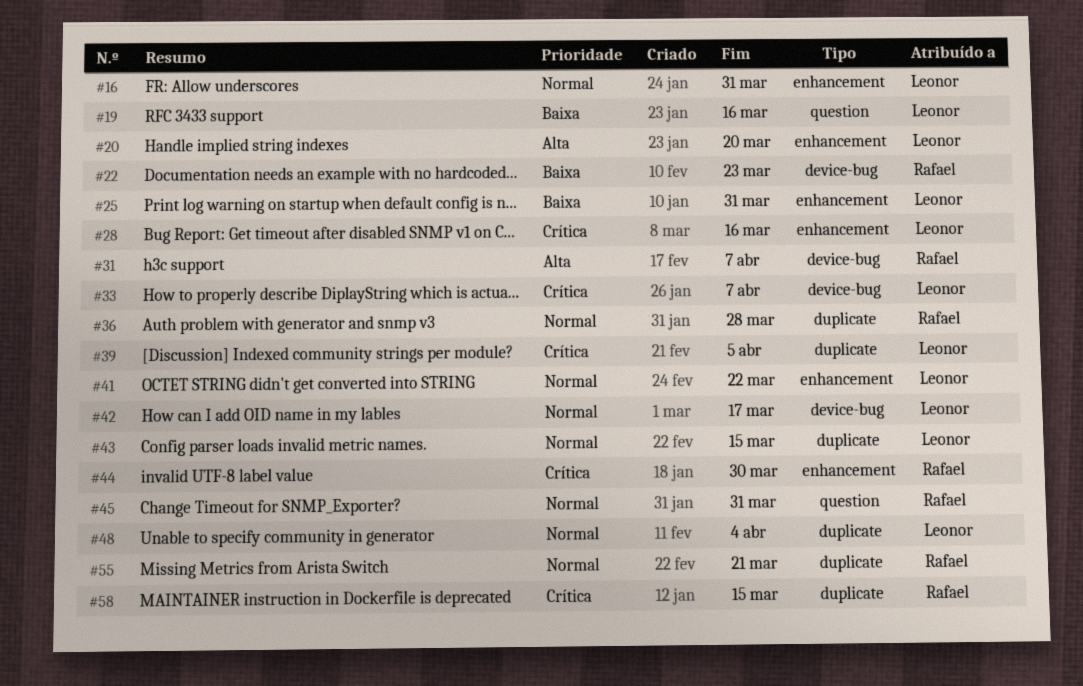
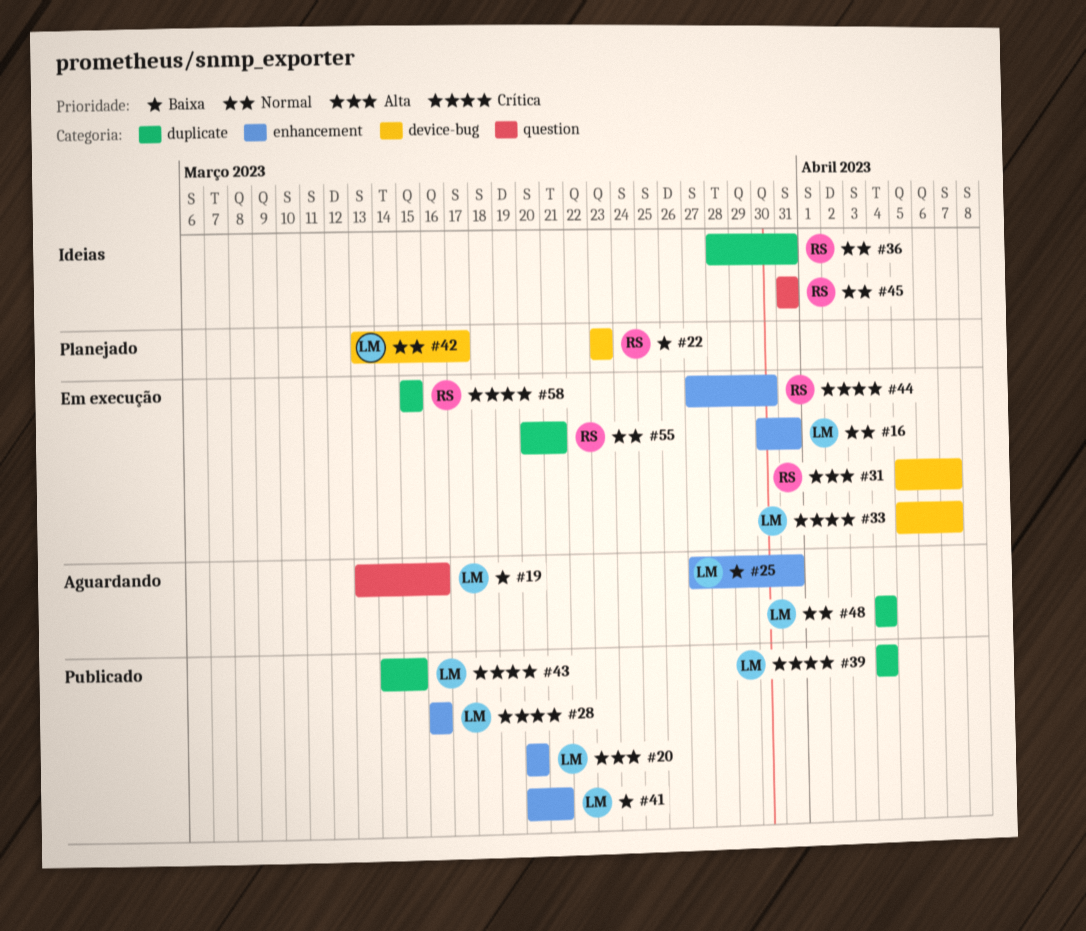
#36, due: Mar 28 -> Mar 31
#39, due: Apr 5 -> Apr 4
#41, priority: Normal -> Baixa
#41, due: Mar 22 -> Mar 21
#43, priority: Normal -> Crítica

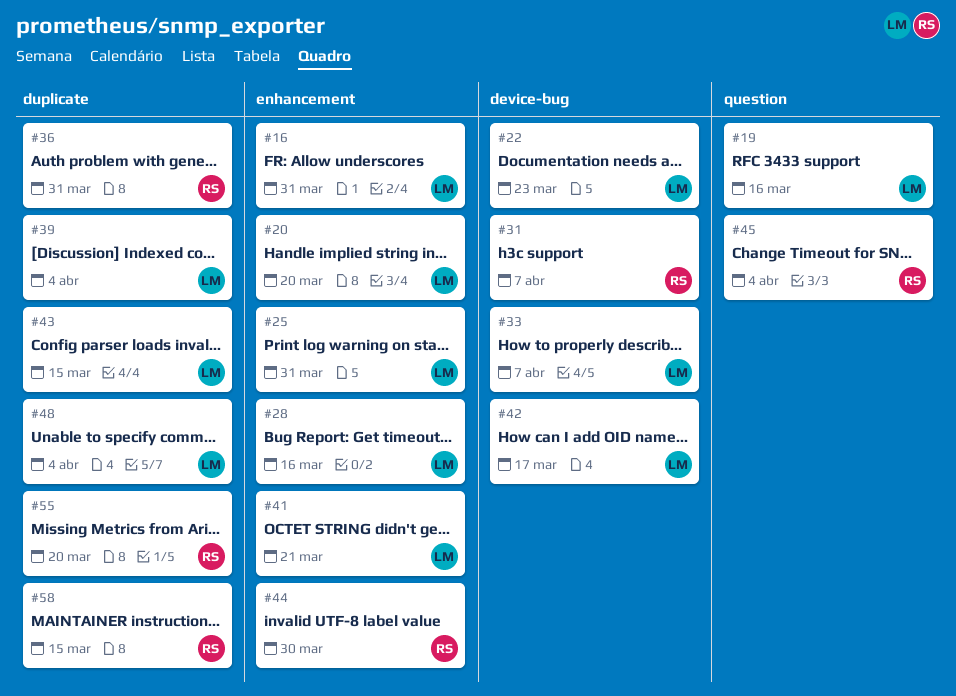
#22, owner: RS -> LM
#45, due: Mar 31 -> Apr 4
#55, due: Mar 21 -> Mar 20

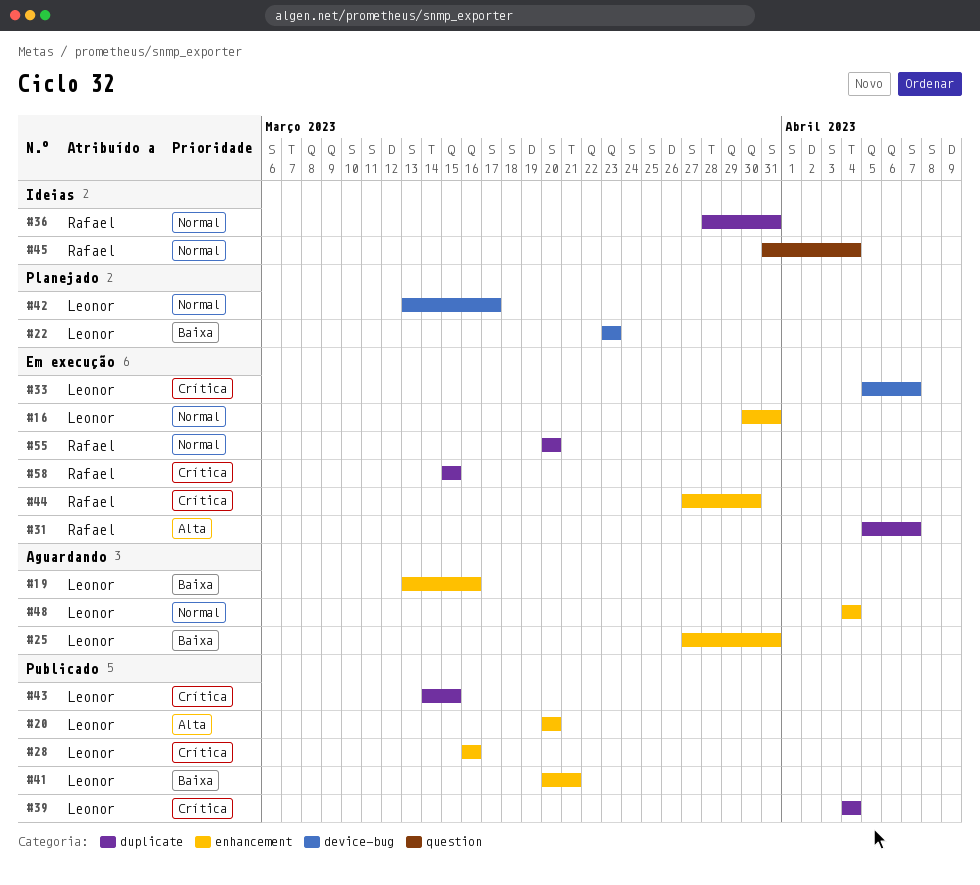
#19, label: question -> enhancement
#31, label: device-bug -> duplicate
#48, label: duplicate -> enhancement

